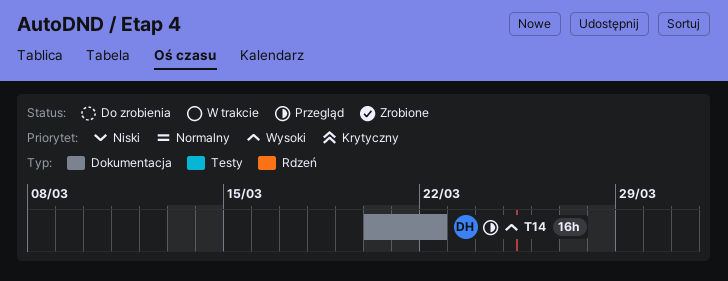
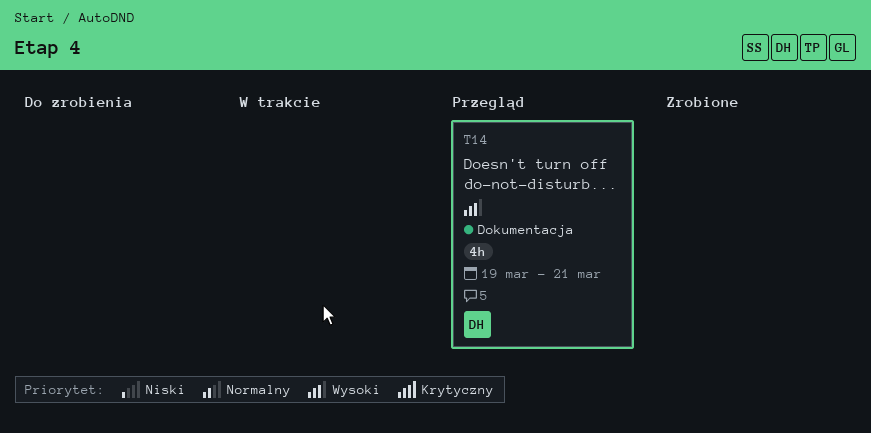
T14, estimate: 16h -> 4h
T14, start: Mar 20 -> Mar 19
T14, due: Mar 22 -> Mar 21

